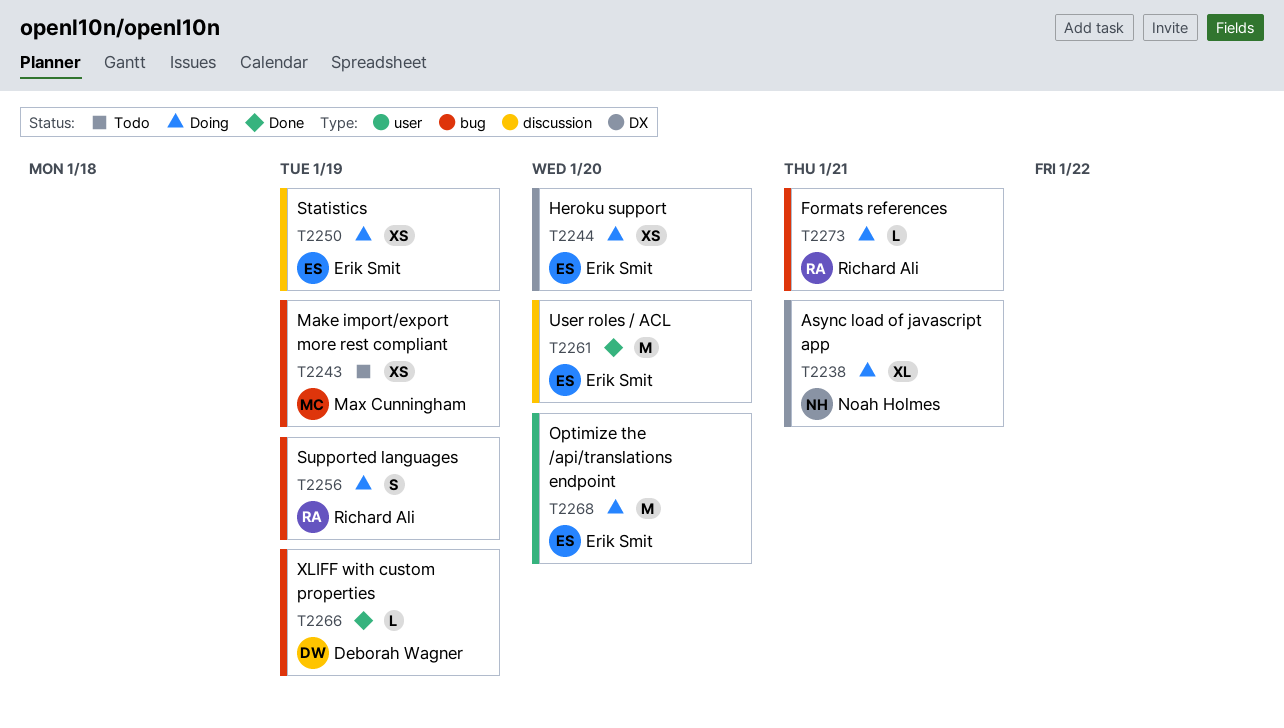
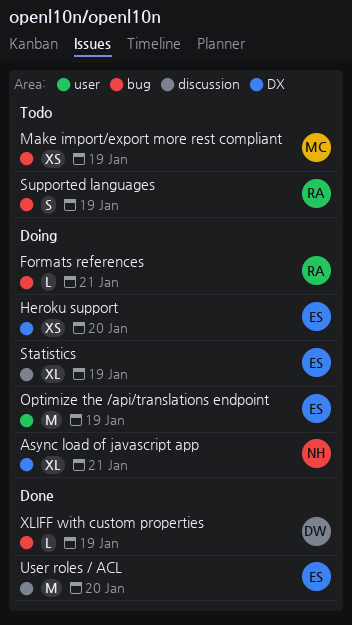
Optimize the /api/translations endpoint, due: Jan 20 -> Jan 19
Statistics, estimate: XS -> XL
Supported languages, status: Doing -> Todo

